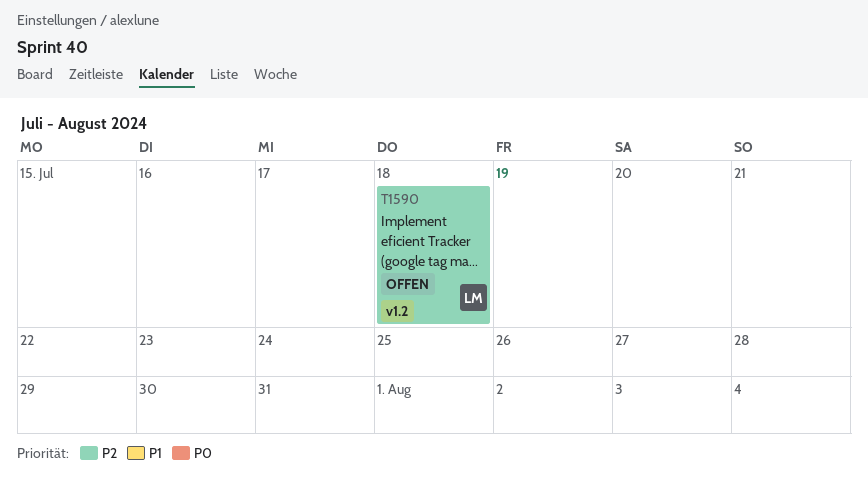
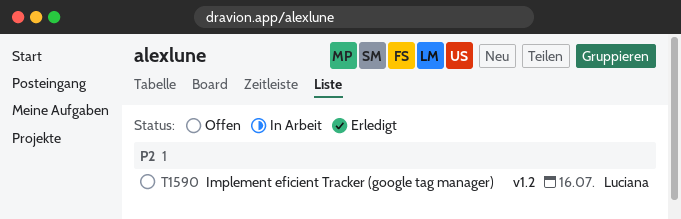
T1590, due: Jul 18 -> Jul 16

